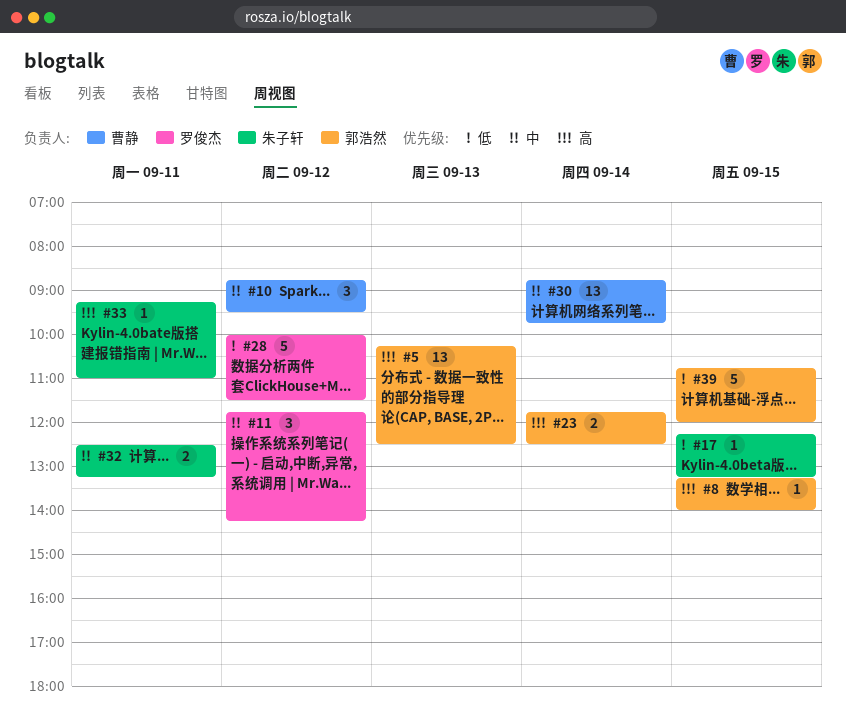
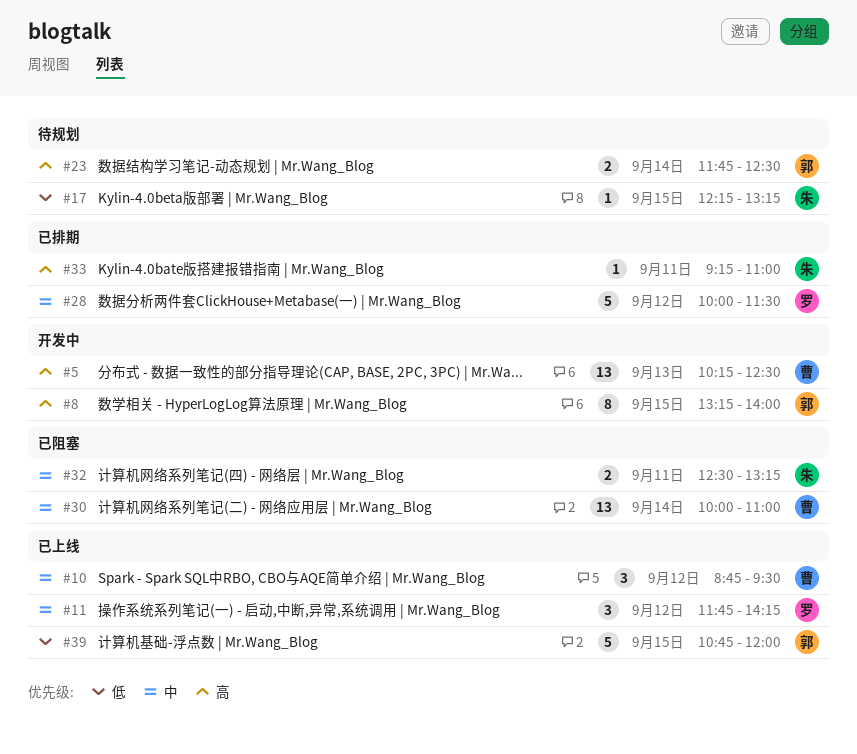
#5, owner: 郭浩然 -> 曹静
#8, estimate: 1 -> 8
#28, priority: 低 -> 中
#30, begins: 08:45 -> 10:00
#30, ends: 09:45 -> 11:00

